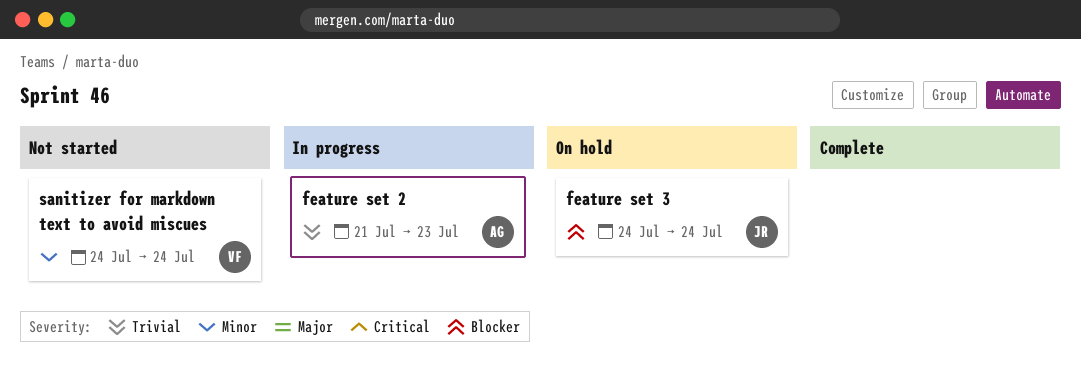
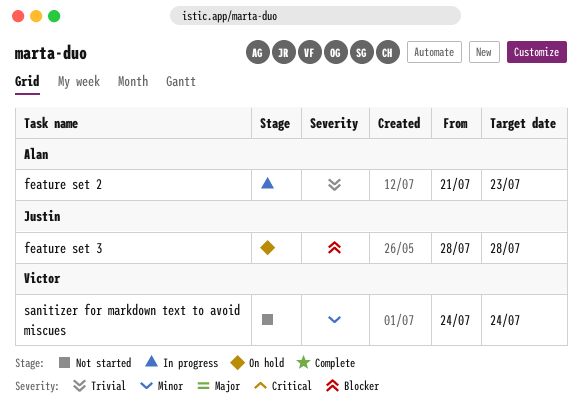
feature set 3, start: Jul 24 -> Jul 28
feature set 3, due: Jul 24 -> Jul 28

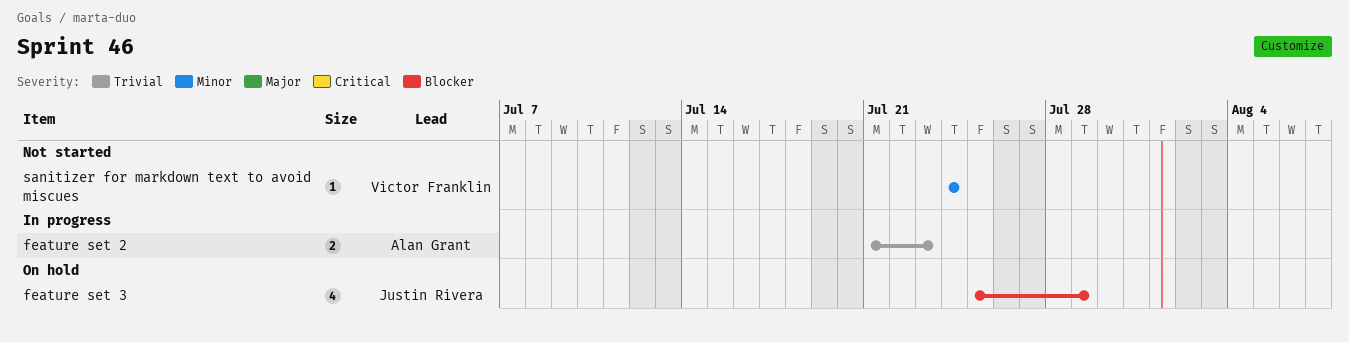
feature set 3, start: Jul 28 -> Jul 25
feature set 3, due: Jul 28 -> Jul 29

